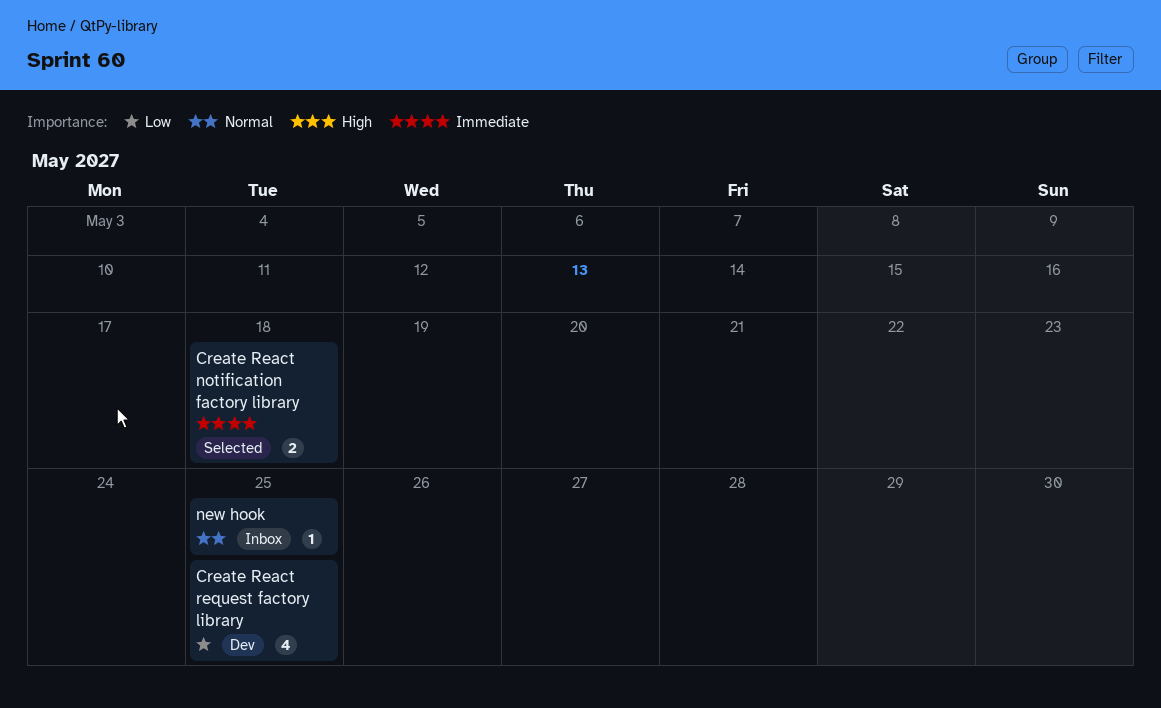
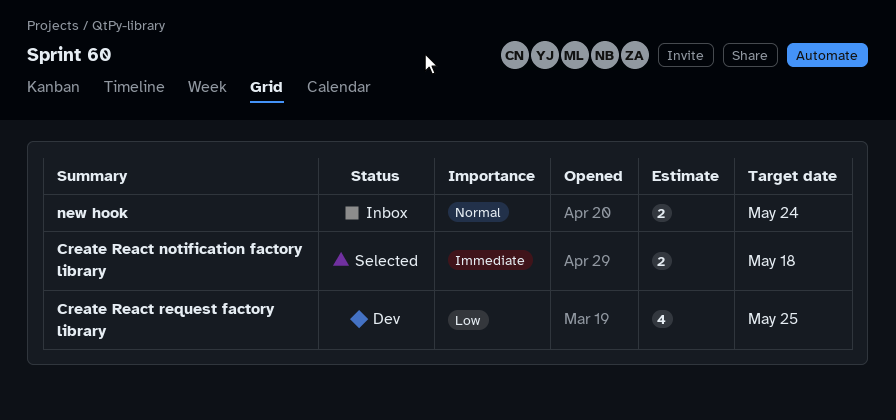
new hook, estimate: 1 -> 2
new hook, due: May 25 -> May 24

